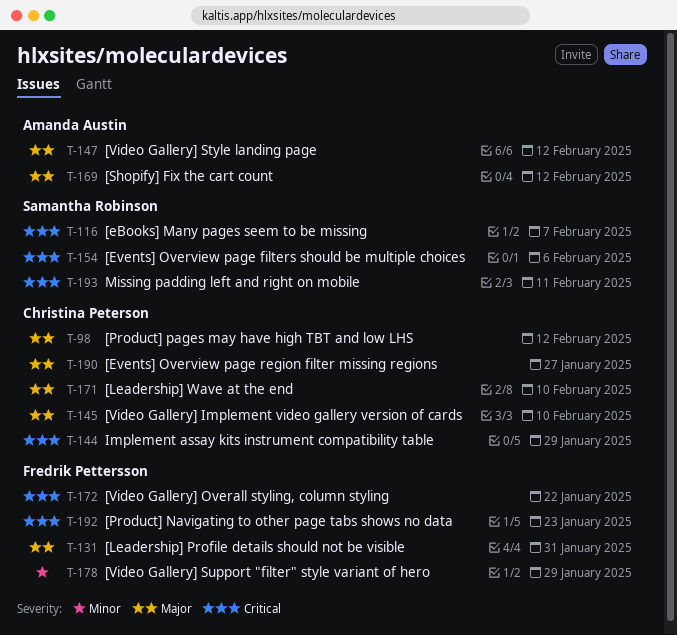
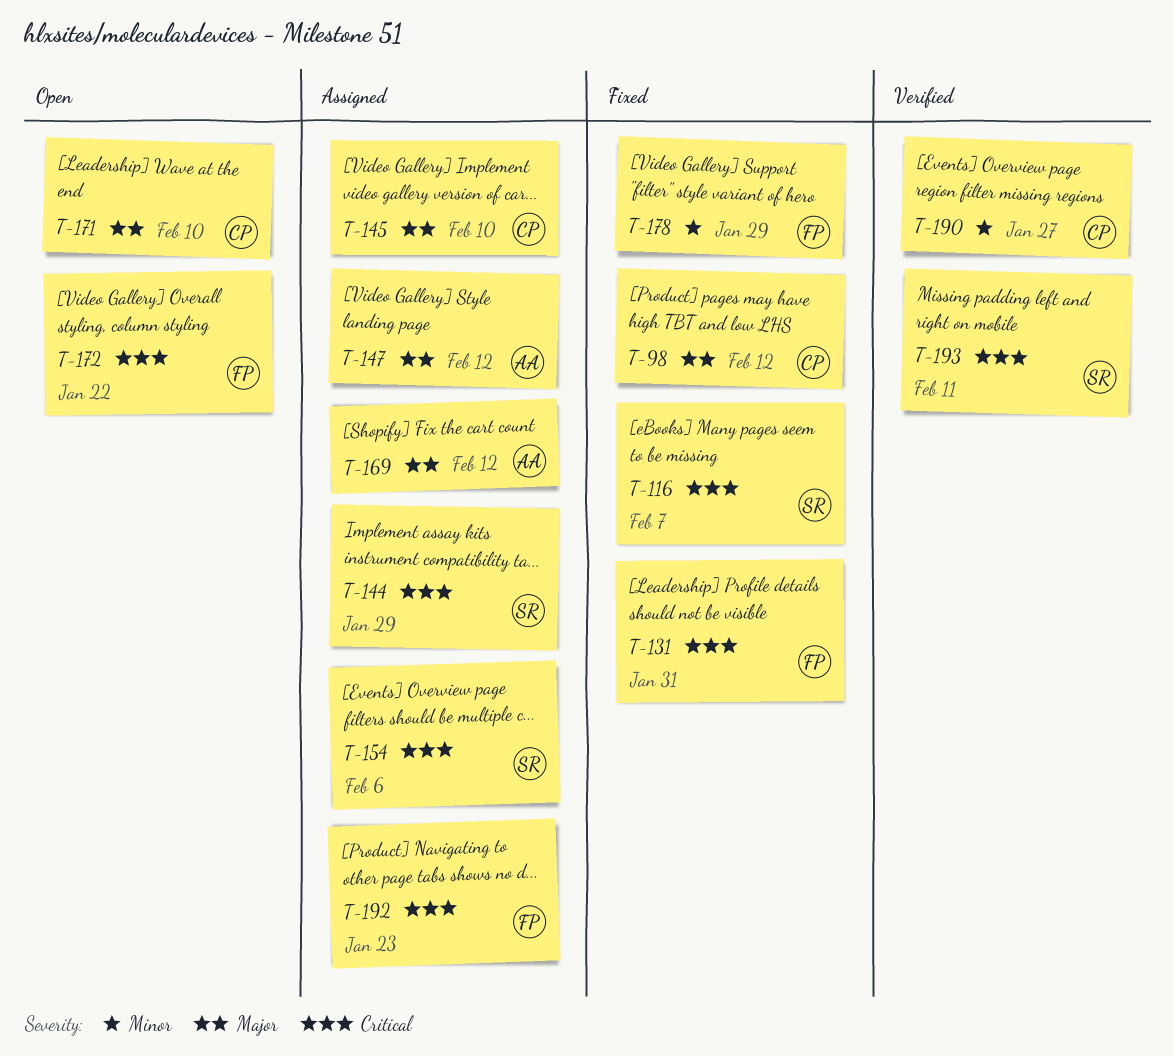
T-131, priority: Major -> Critical
T-144, owner: Christina Peterson -> Samantha Robinson
T-190, priority: Major -> Minor

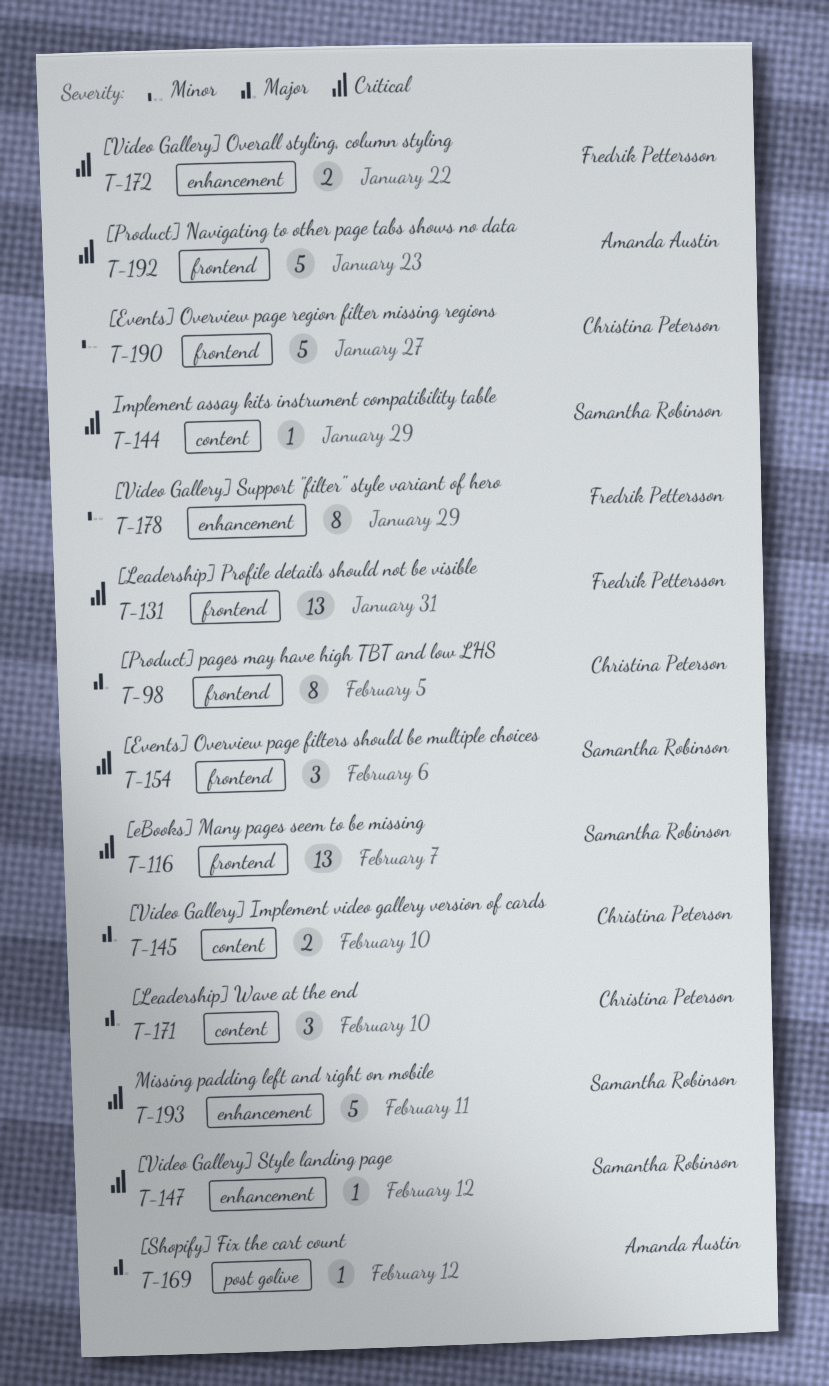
T-98, due: Feb 12 -> Feb 5
T-147, owner: Amanda Austin -> Samantha Robinson
T-147, priority: Major -> Critical
T-192, owner: Fredrik Pettersson -> Amanda Austin

